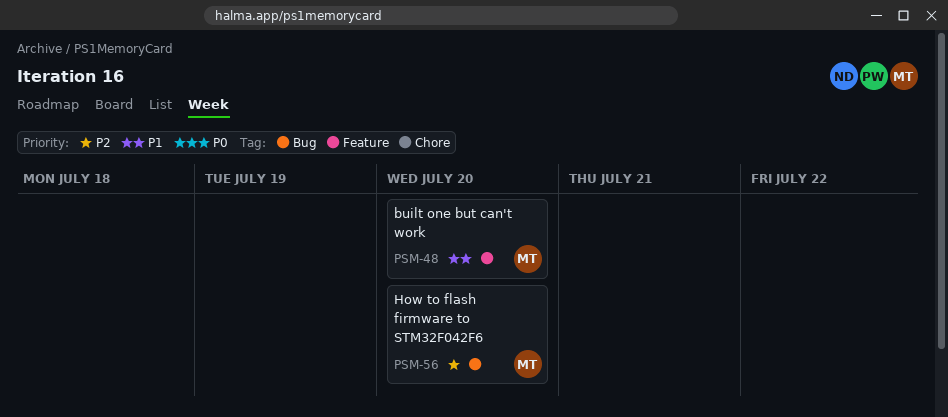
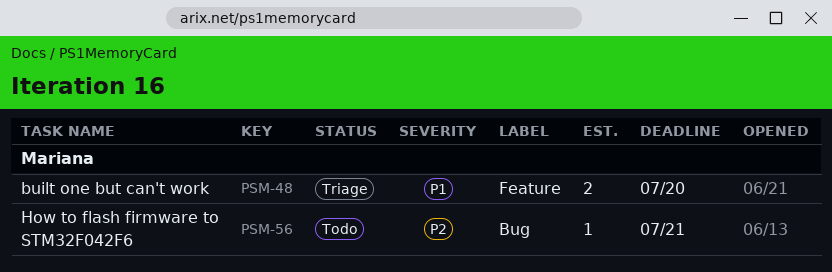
PSM-56, due: Jul 20 -> Jul 21

